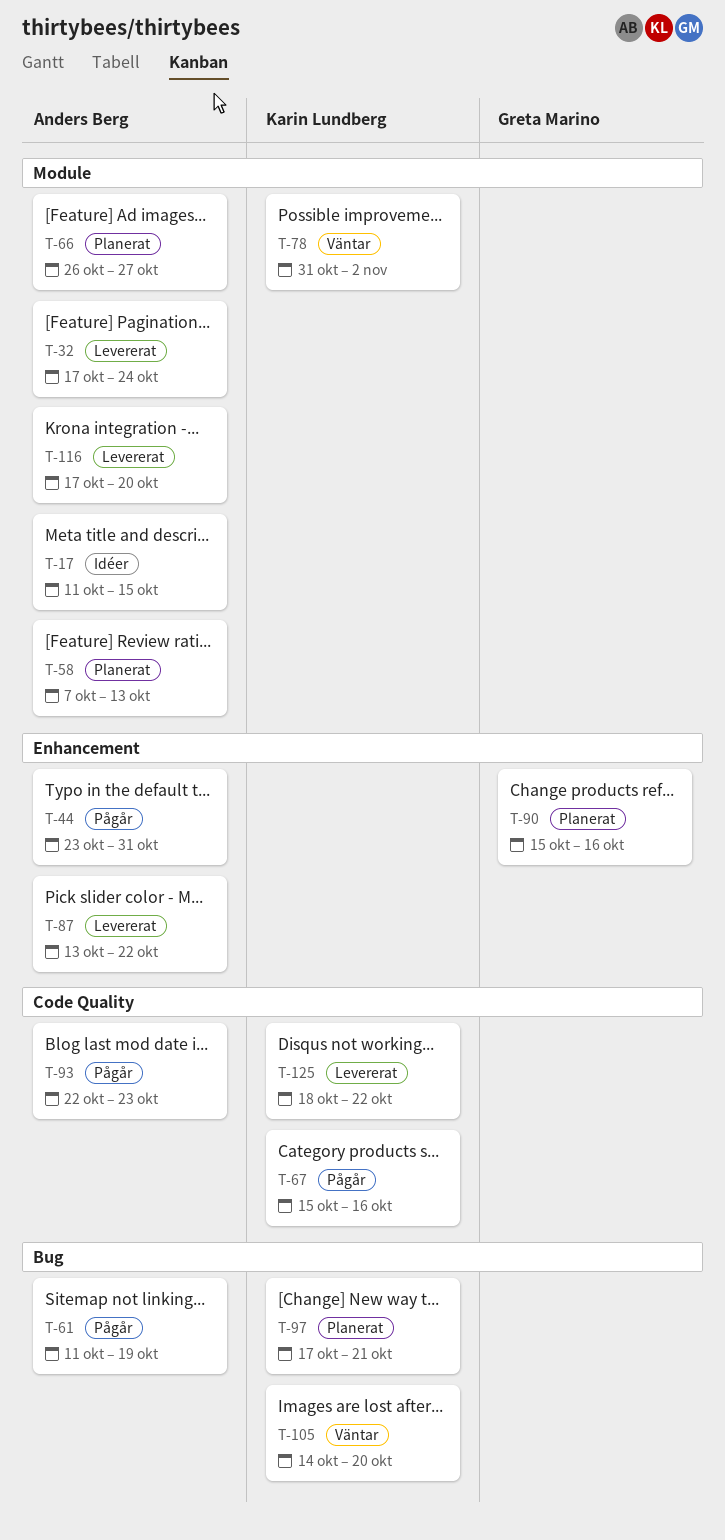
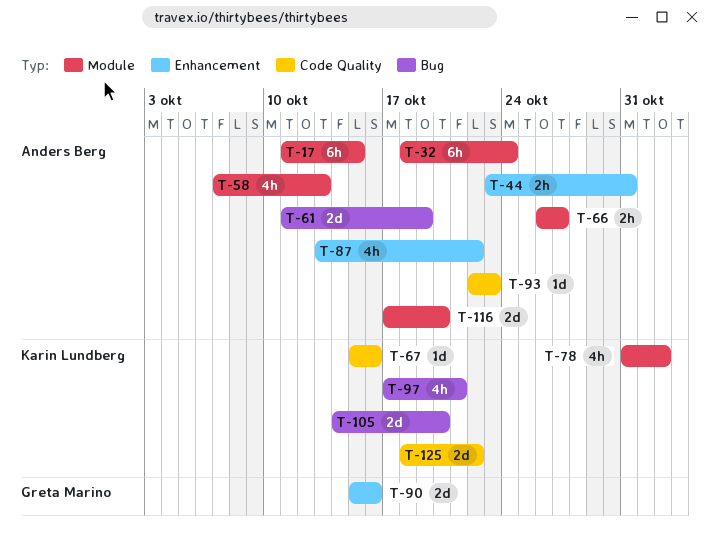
T-32, start: Oct 17 -> Oct 18

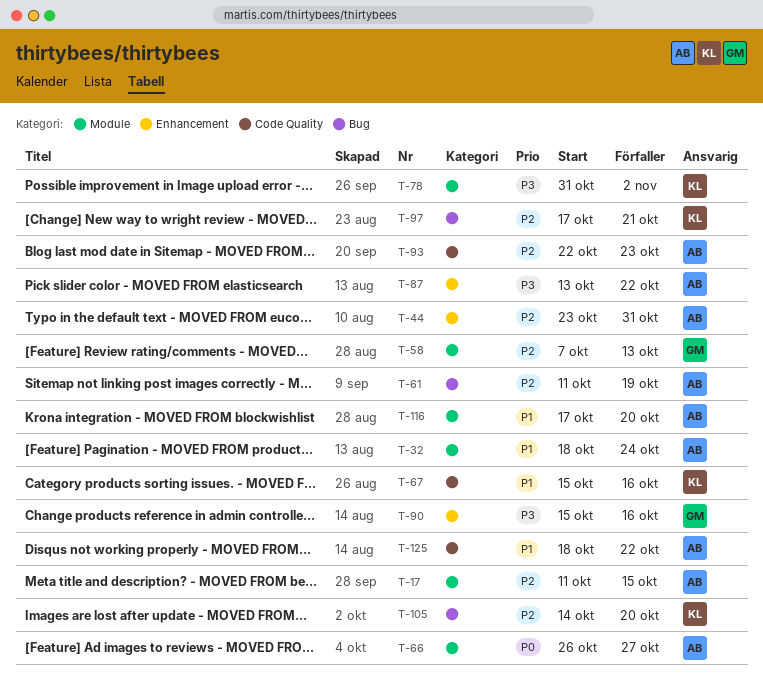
T-58, owner: Anders Berg -> Greta Marino
T-125, owner: Karin Lundberg -> Anders Berg

